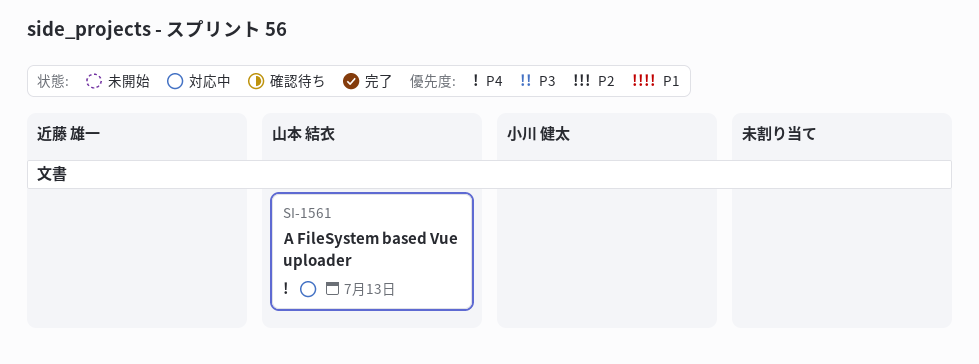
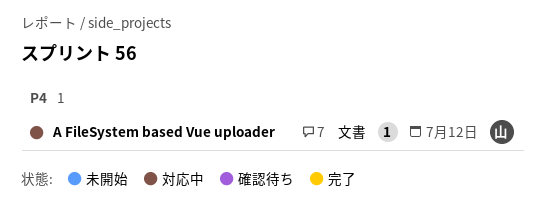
A FileSystem based Vue uploader, due: Jul 13 -> Jul 12

